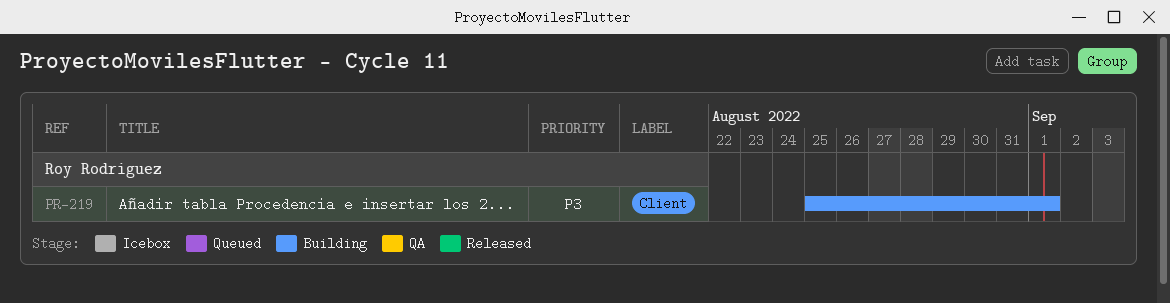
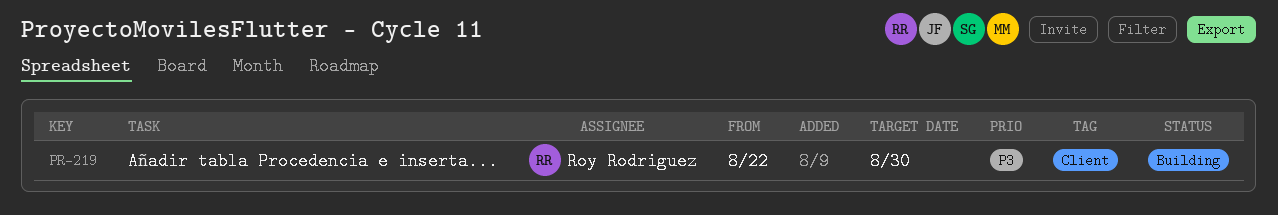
PR-219, start: Aug 25 -> Aug 22
PR-219, due: Sep 1 -> Aug 30

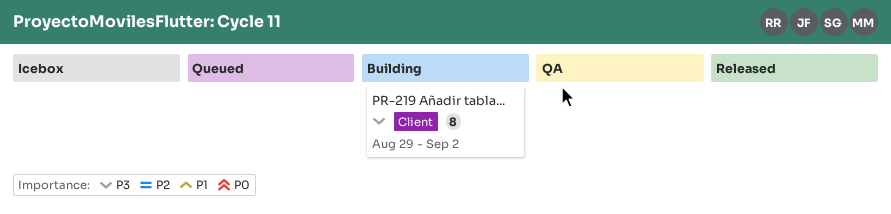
PR-219, start: Aug 22 -> Aug 29
PR-219, due: Aug 30 -> Sep 2

